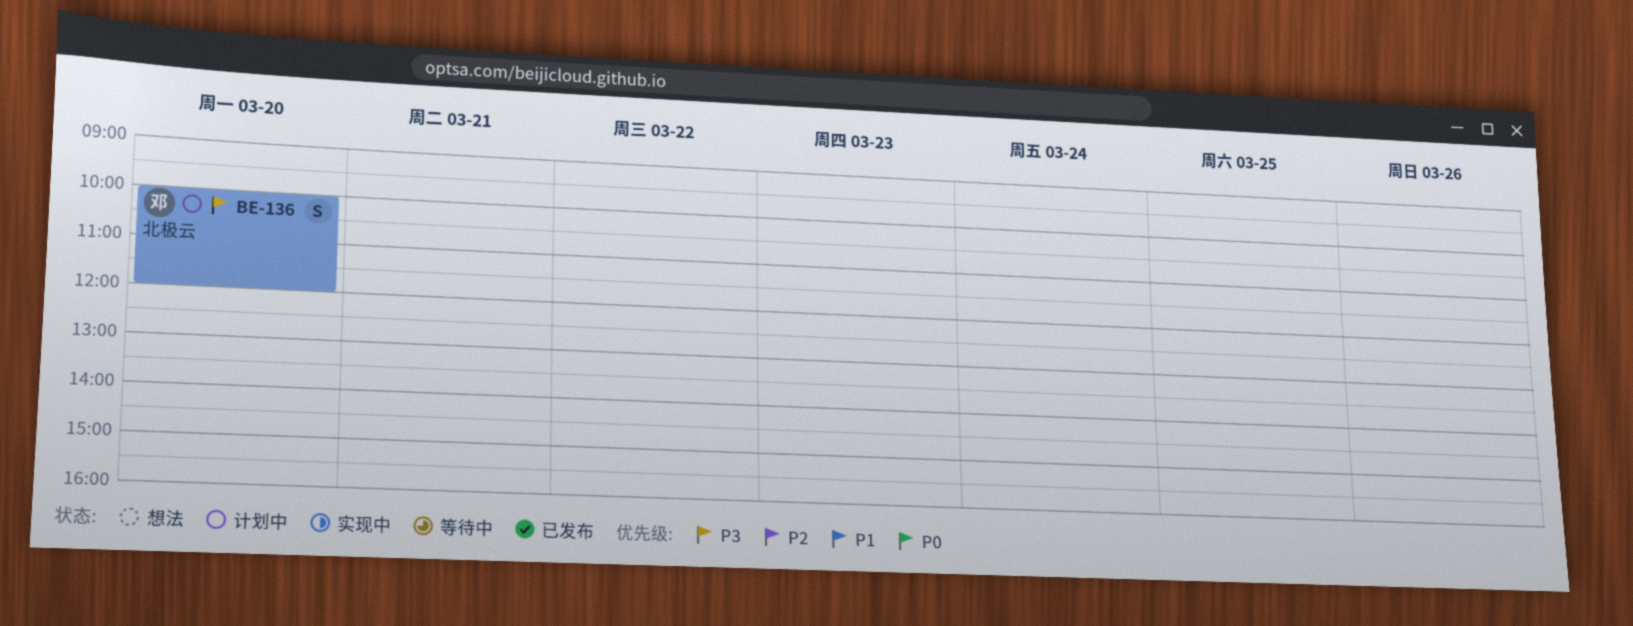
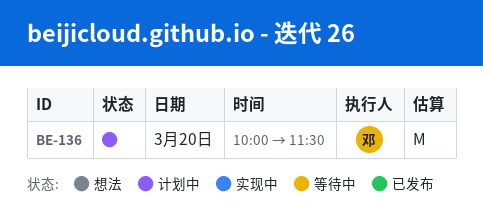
BE-136, estimate: S -> M
BE-136, ends: 12:00 -> 11:30

